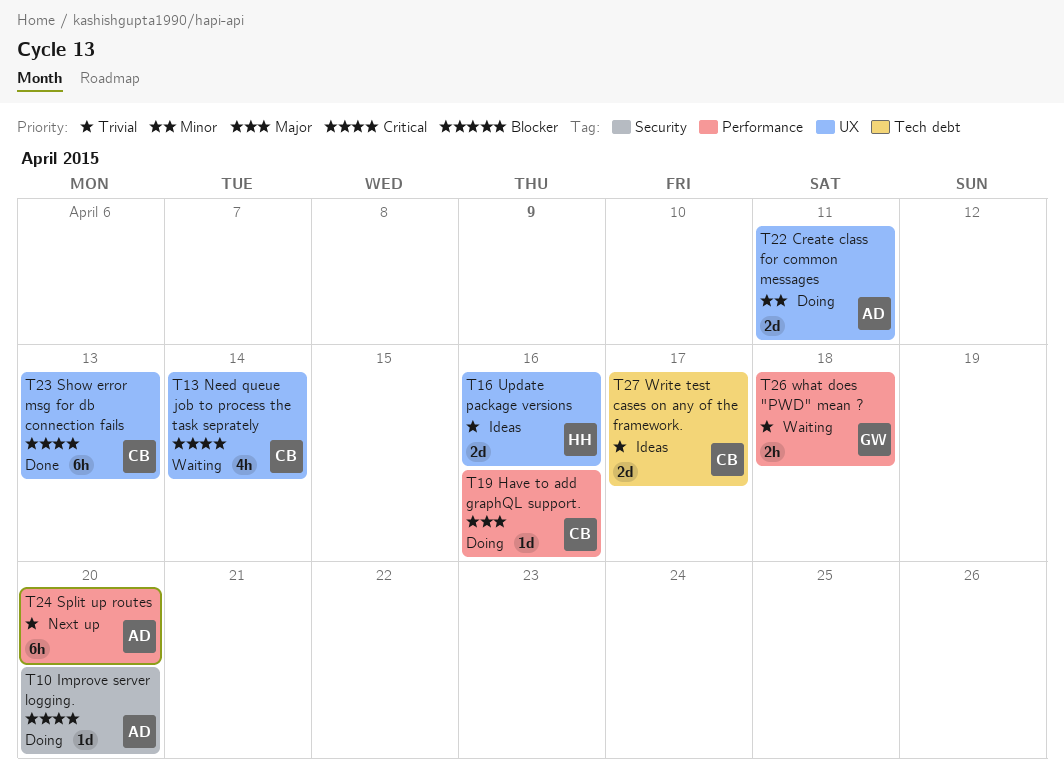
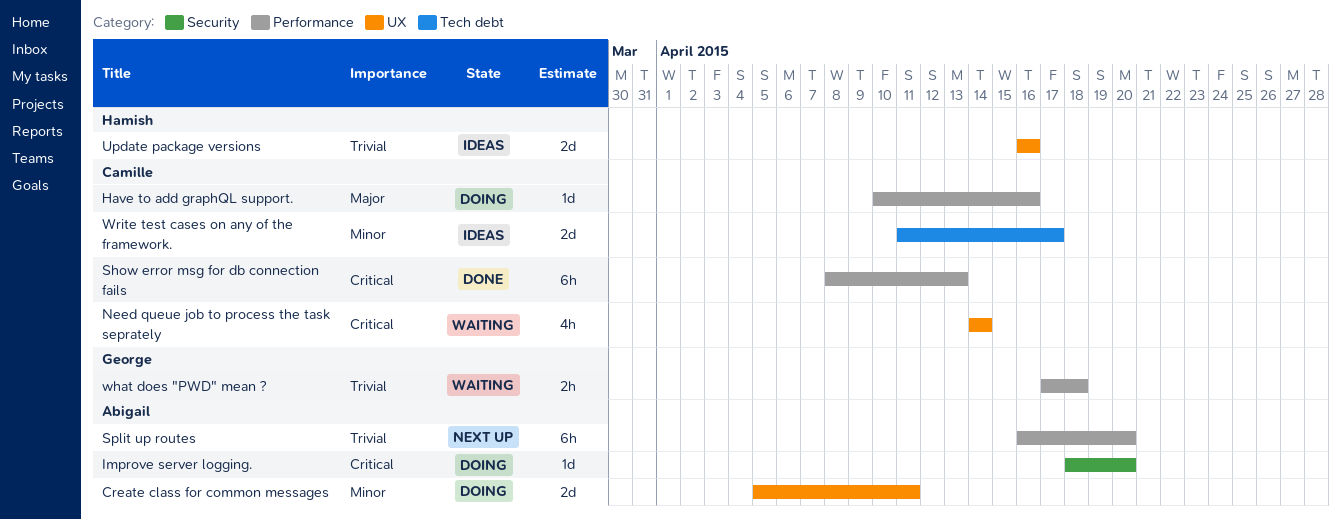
Show error msg for db connection fails, label: UX -> Performance
Write test cases on any of the framework., priority: Trivial -> Minor

